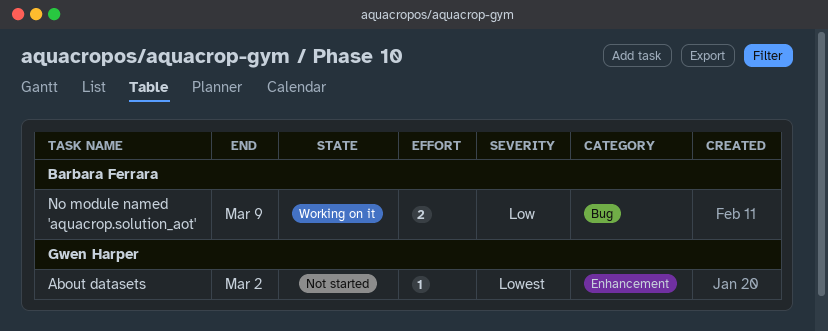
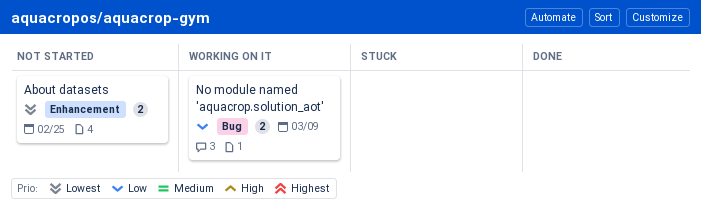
About datasets, estimate: 1 -> 2
About datasets, due: Mar 2 -> Feb 25

